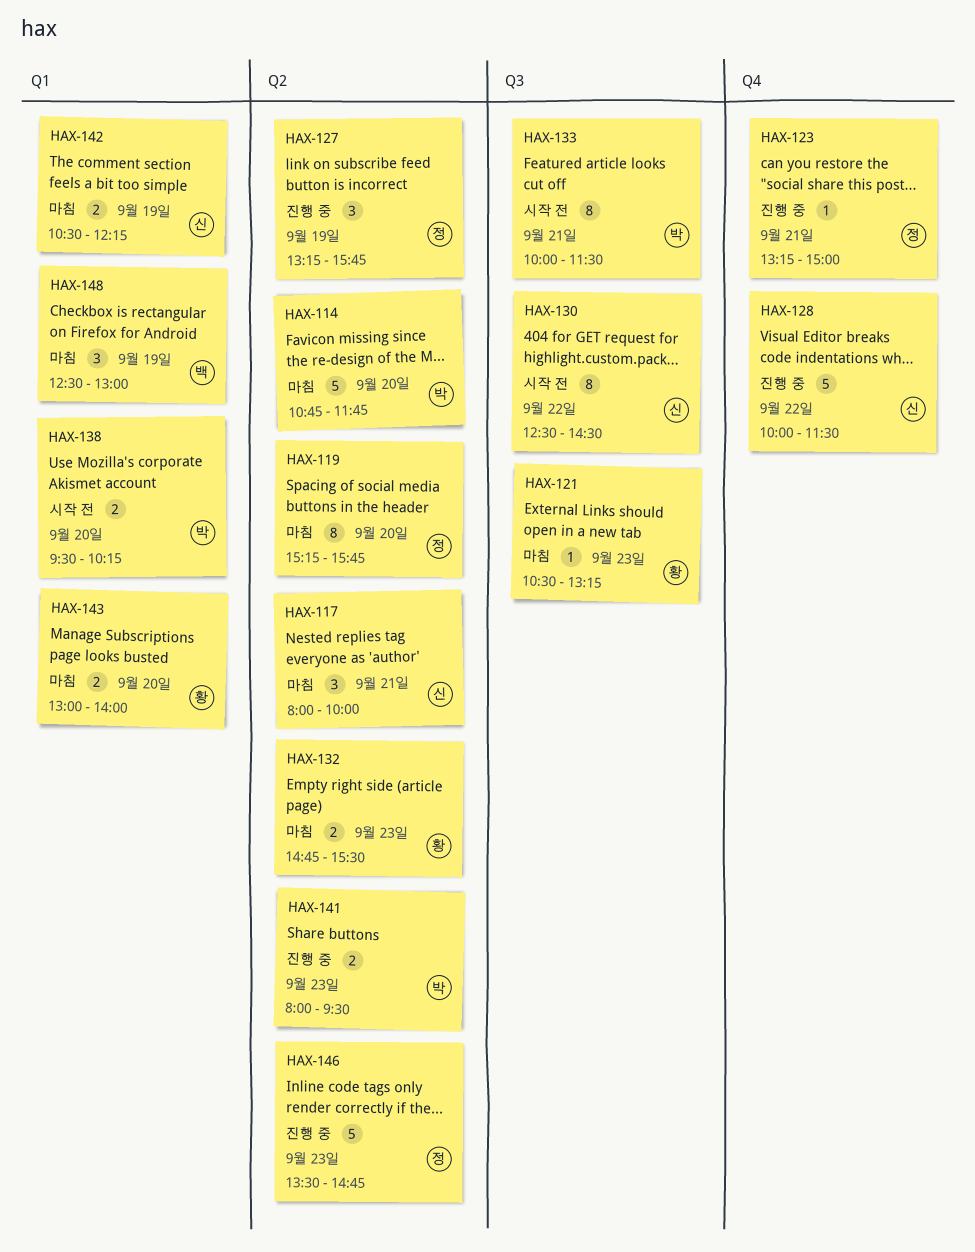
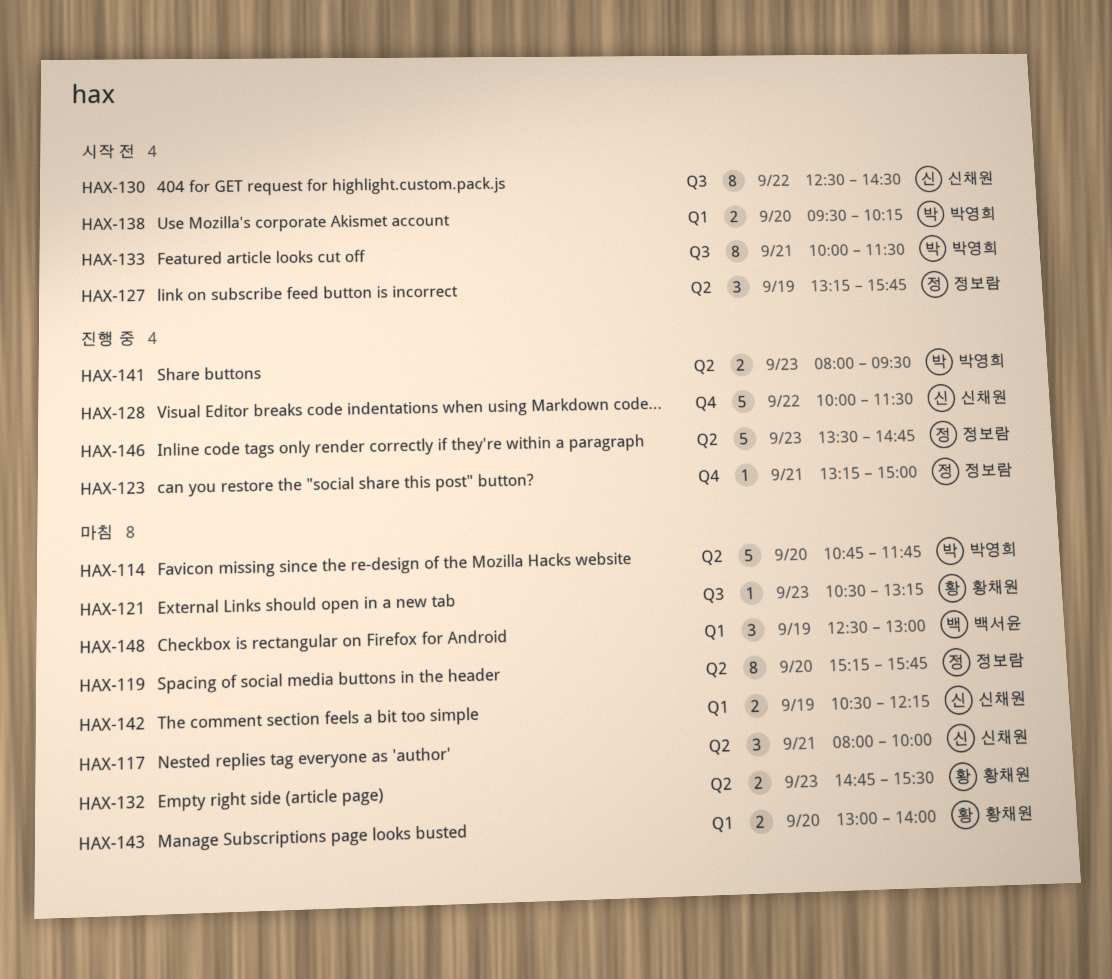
HAX-127, status: 진행 중 -> 시작 전

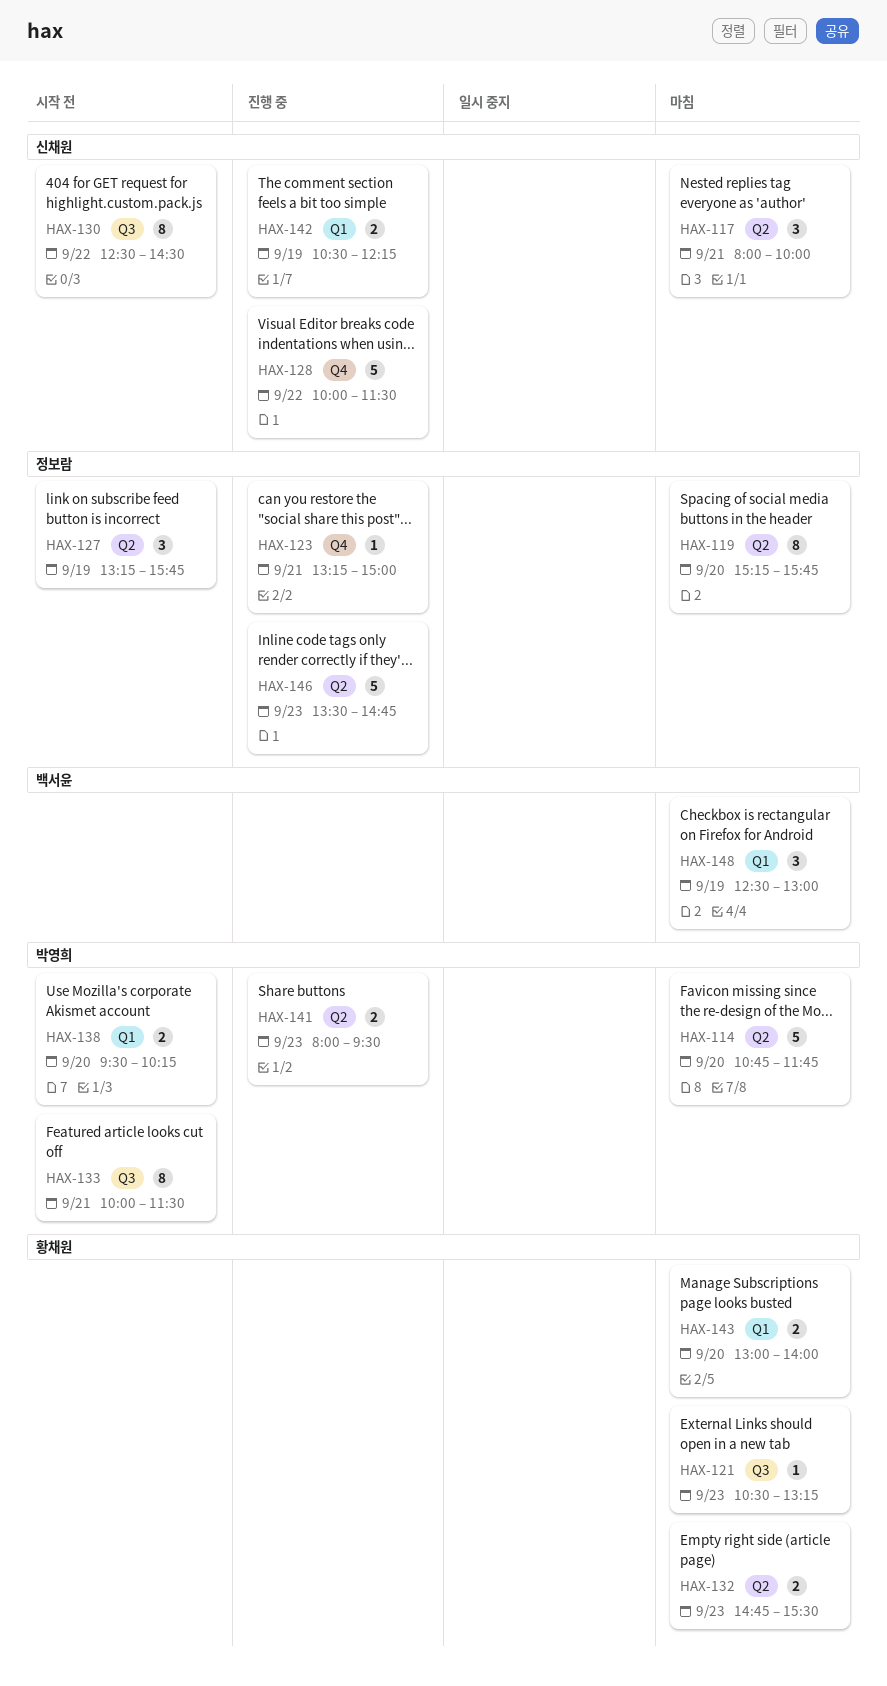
HAX-142, status: 마침 -> 진행 중

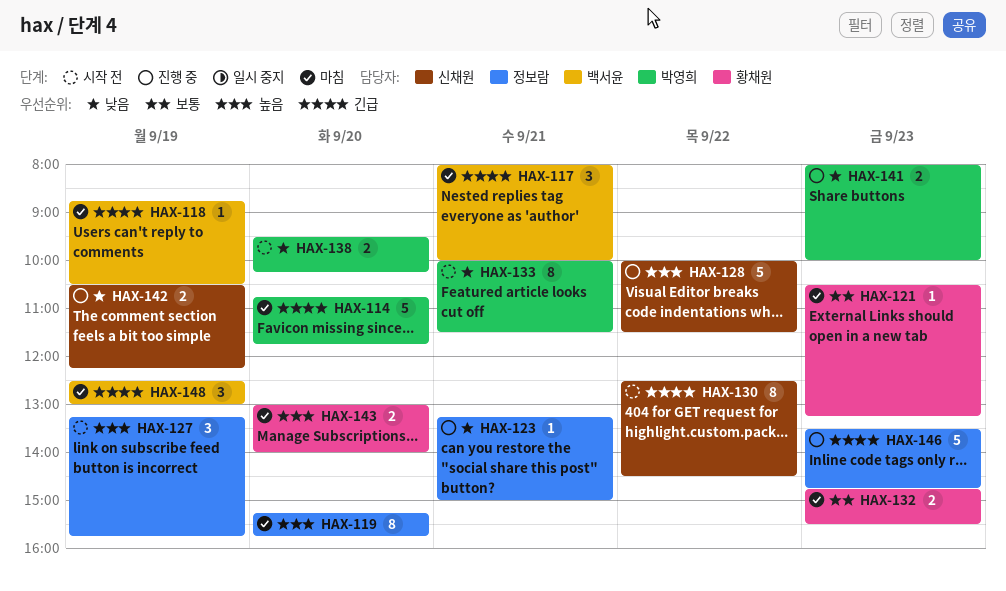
HAX-117, owner: 신채원 -> 백서윤
HAX-118: none -> present
HAX-141, ends: 09:30 -> 10:00

